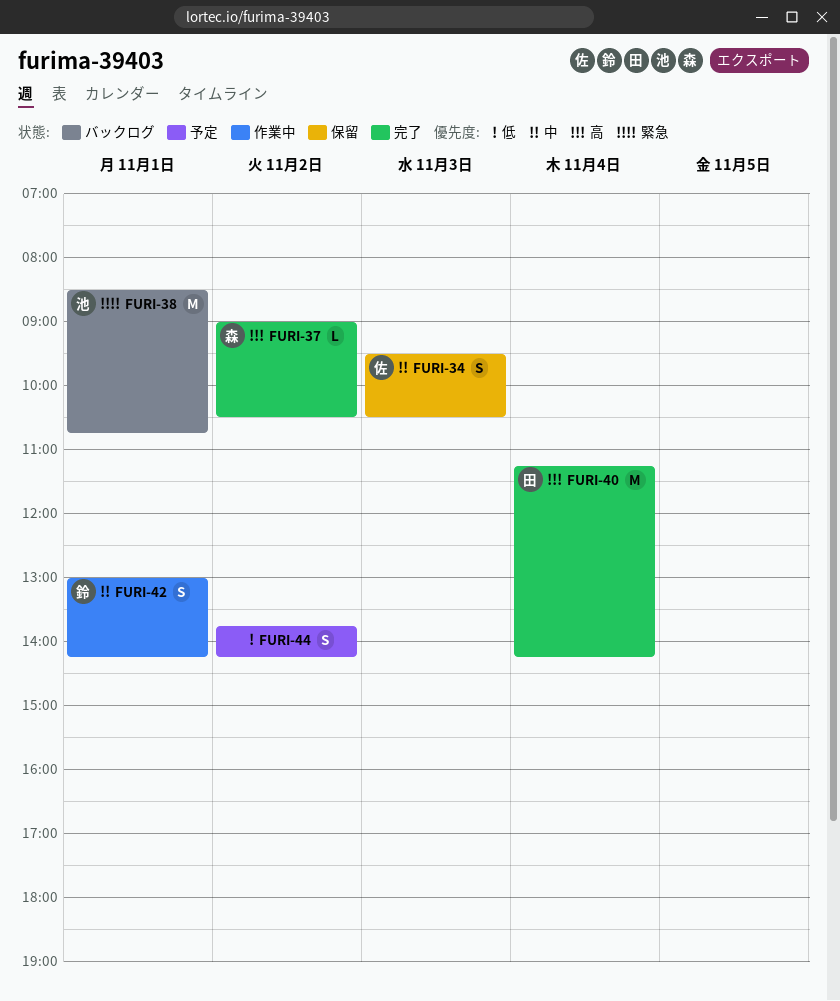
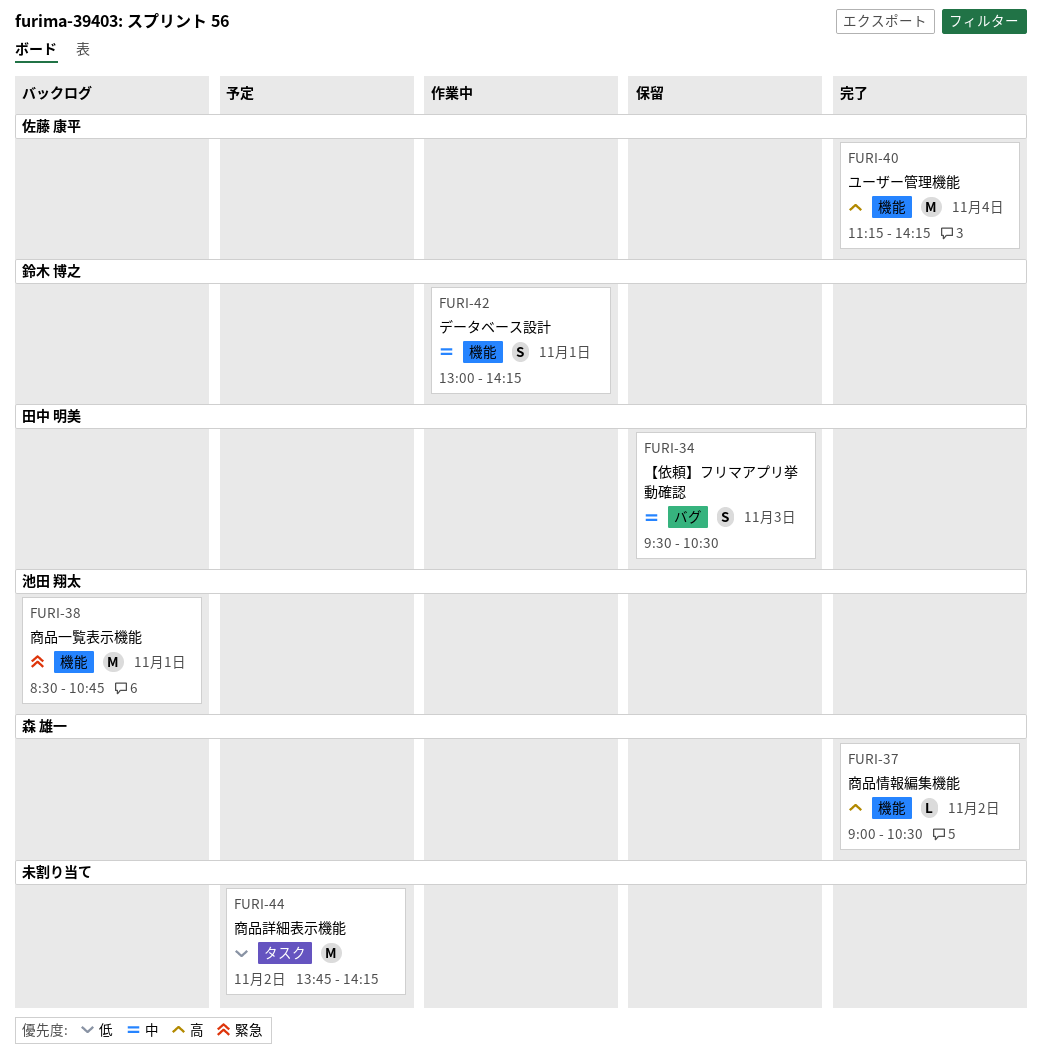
FURI-34, owner: 佐藤 康平 -> 田中 明美
FURI-40, owner: 田中 明美 -> 佐藤 康平
FURI-44, estimate: S -> M

